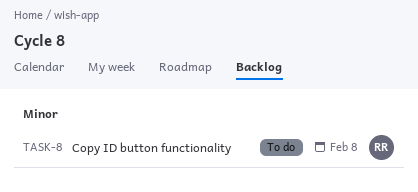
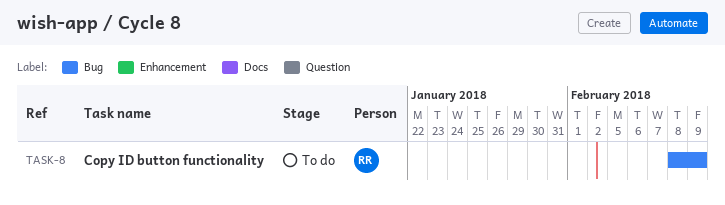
TASK-8, due: Feb 8 -> Feb 9

